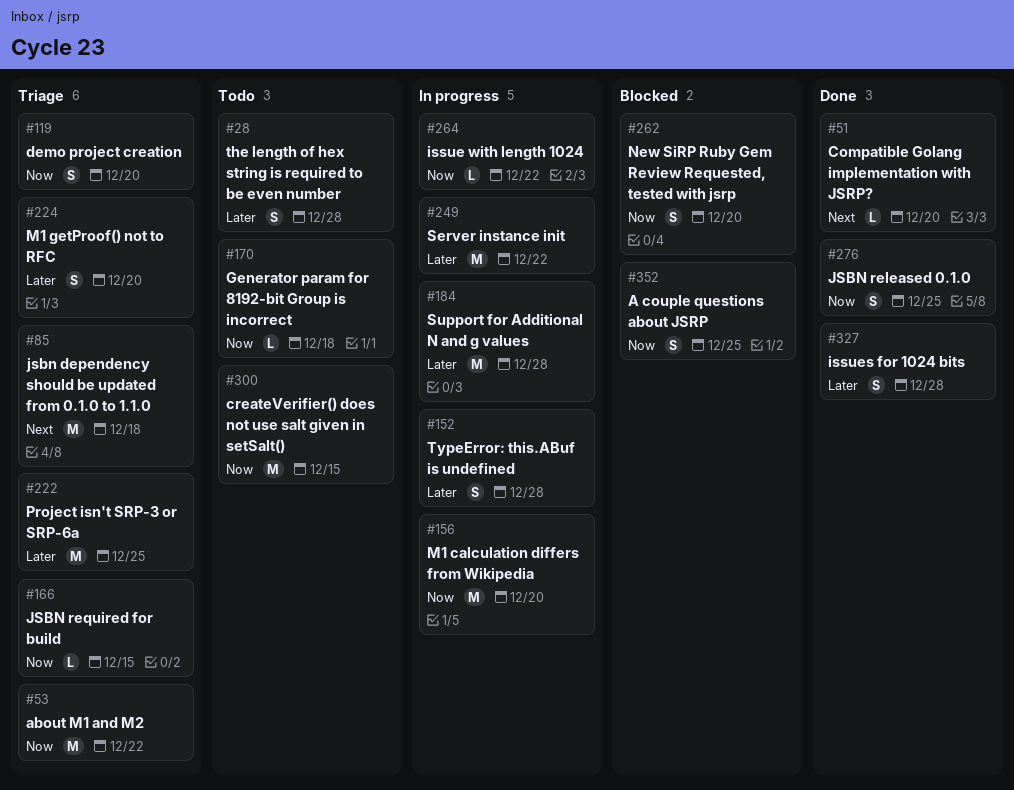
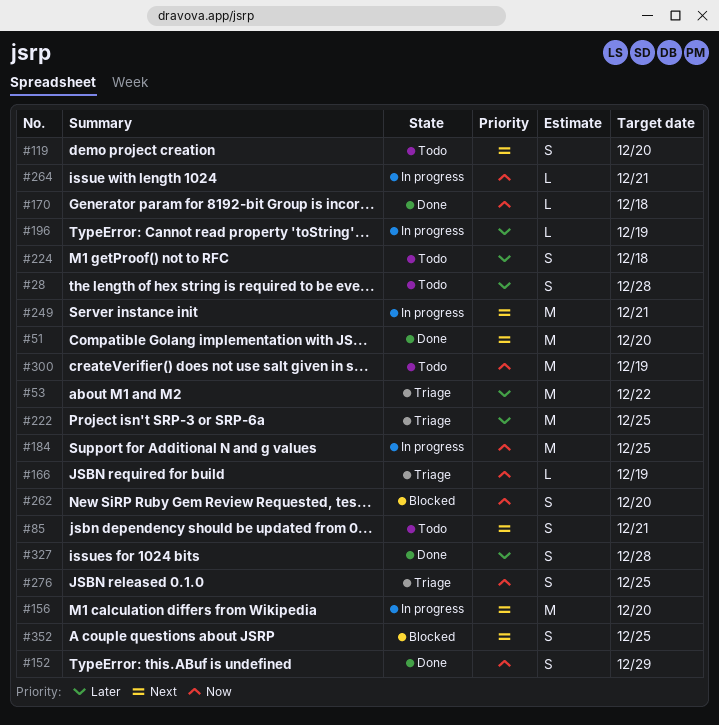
#51, estimate: L -> M
#53, priority: Now -> Later
#85, status: Triage -> Todo
#85, estimate: M -> S
#85, due: Dec 18 -> Dec 21
#119, status: Triage -> Todo
#119, priority: Now -> Next
#152, status: In progress -> Done
#152, priority: Later -> Now
#152, due: Dec 28 -> Dec 29
#156, priority: Now -> Next
#166, due: Dec 15 -> Dec 19
#170, status: Todo -> Done
#184, priority: Later -> Now
#184, due: Dec 28 -> Dec 25
#196: none -> present
#224, status: Triage -> Todo
#224, due: Dec 20 -> Dec 18
#249, priority: Later -> Next
#249, due: Dec 22 -> Dec 21
#264, due: Dec 22 -> Dec 21
#276, status: Done -> Triage
#300, due: Dec 15 -> Dec 19
#352, priority: Now -> Next

